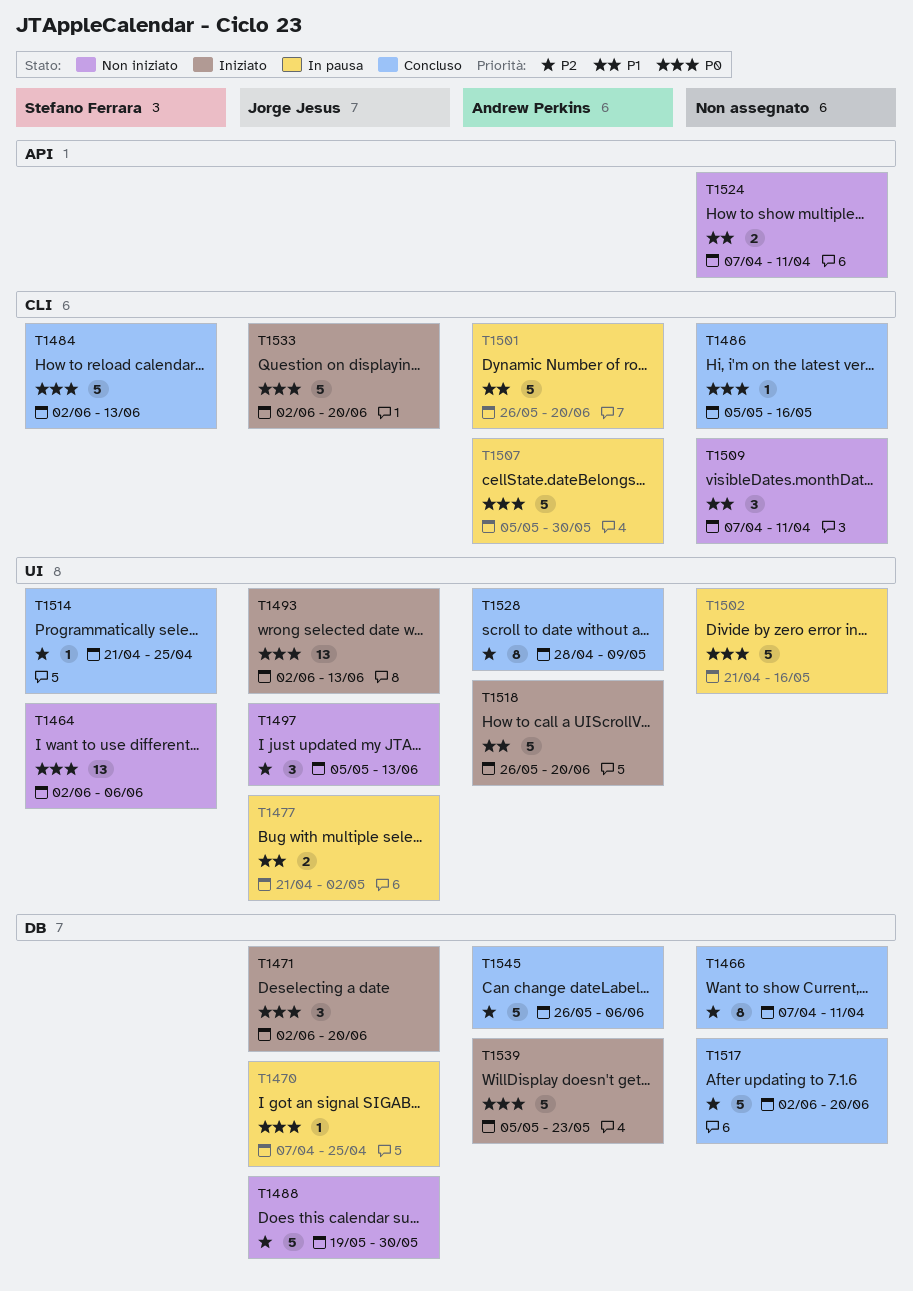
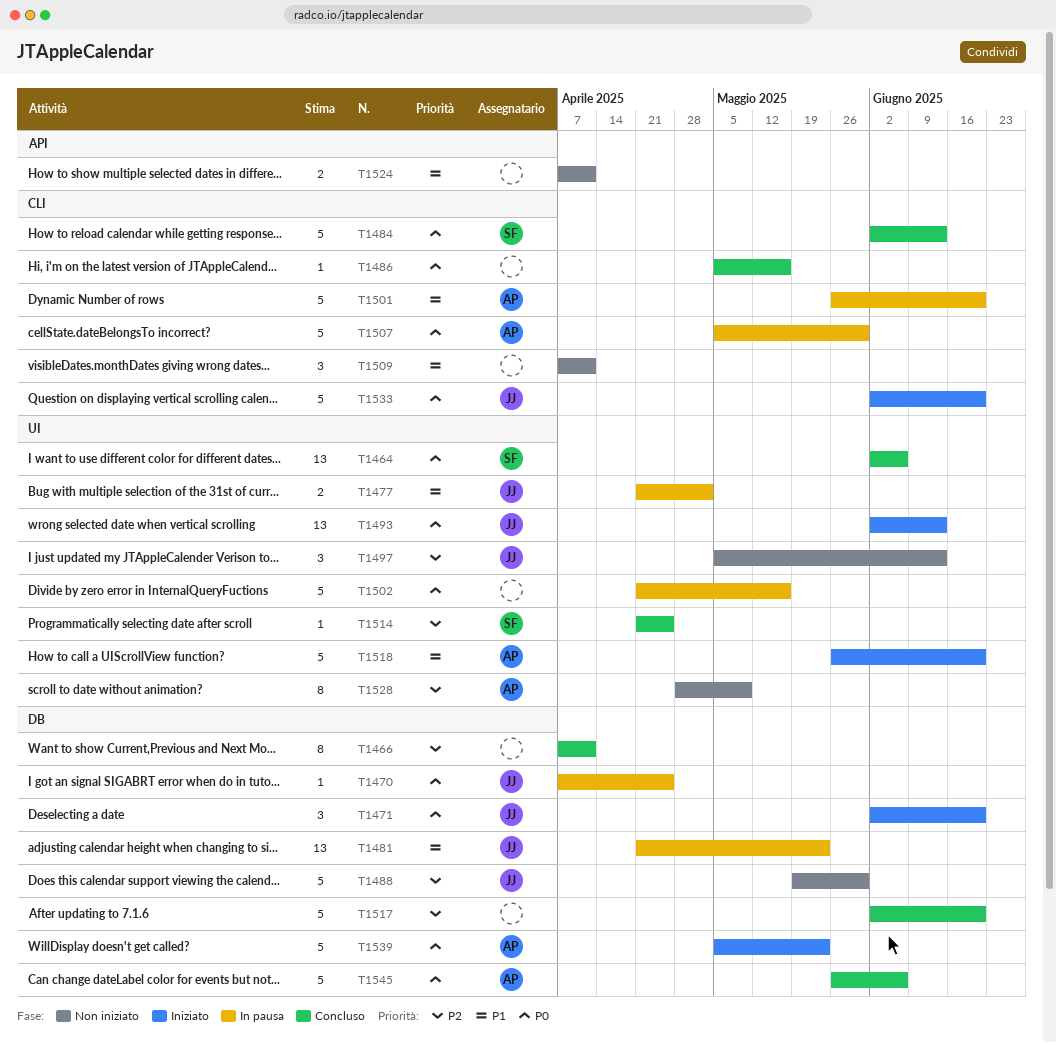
T1464, status: Non iniziato -> Concluso
T1481: none -> present
T1528, status: Concluso -> Non iniziato
T1545, priority: P2 -> P0

